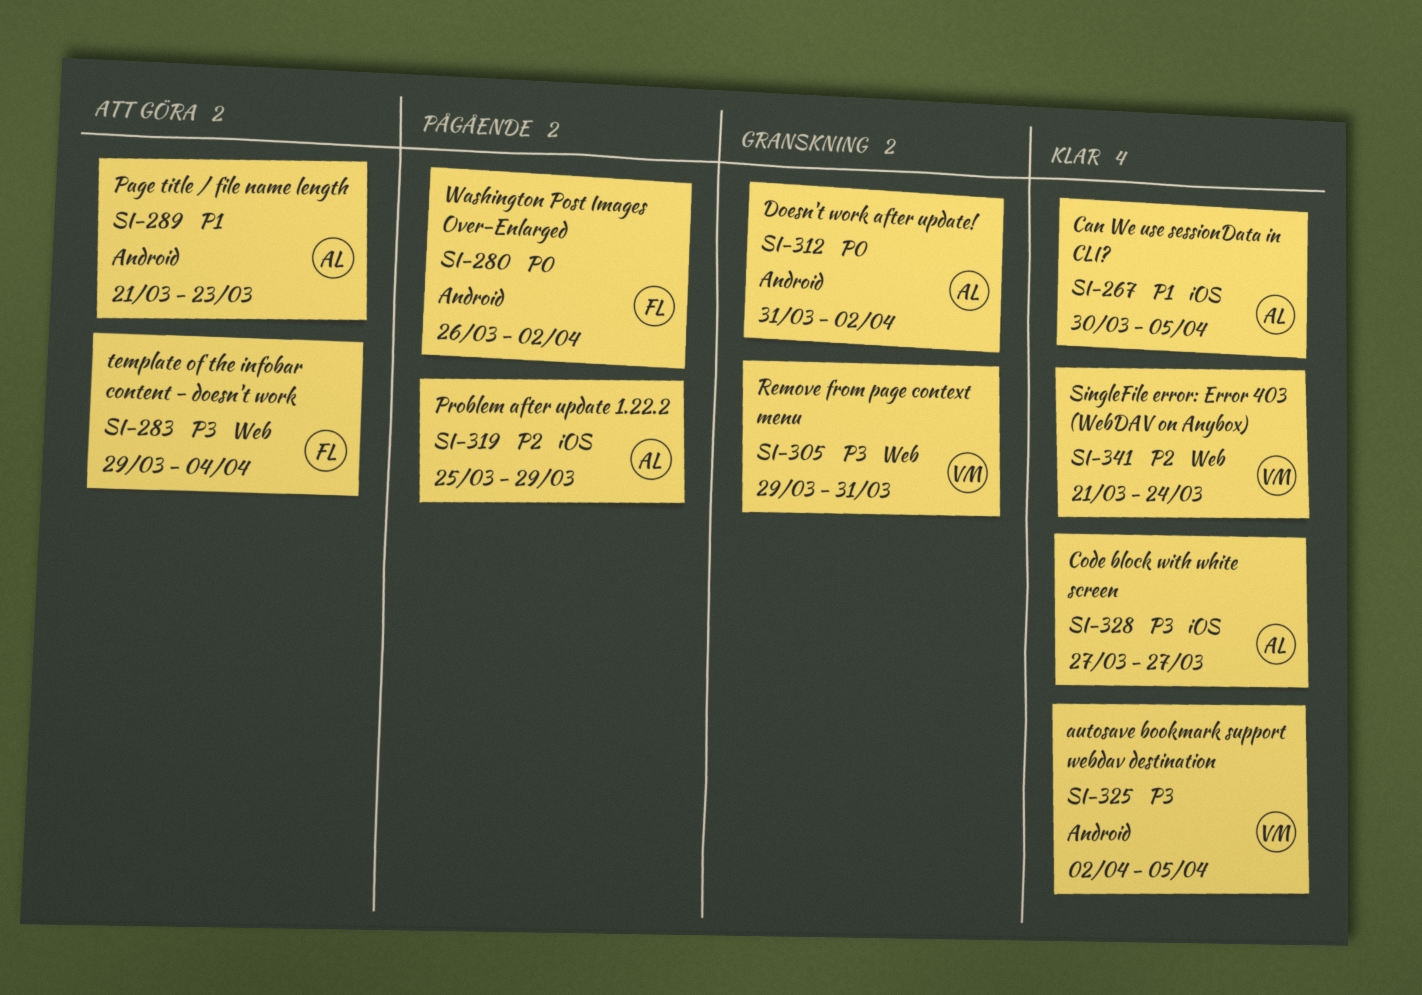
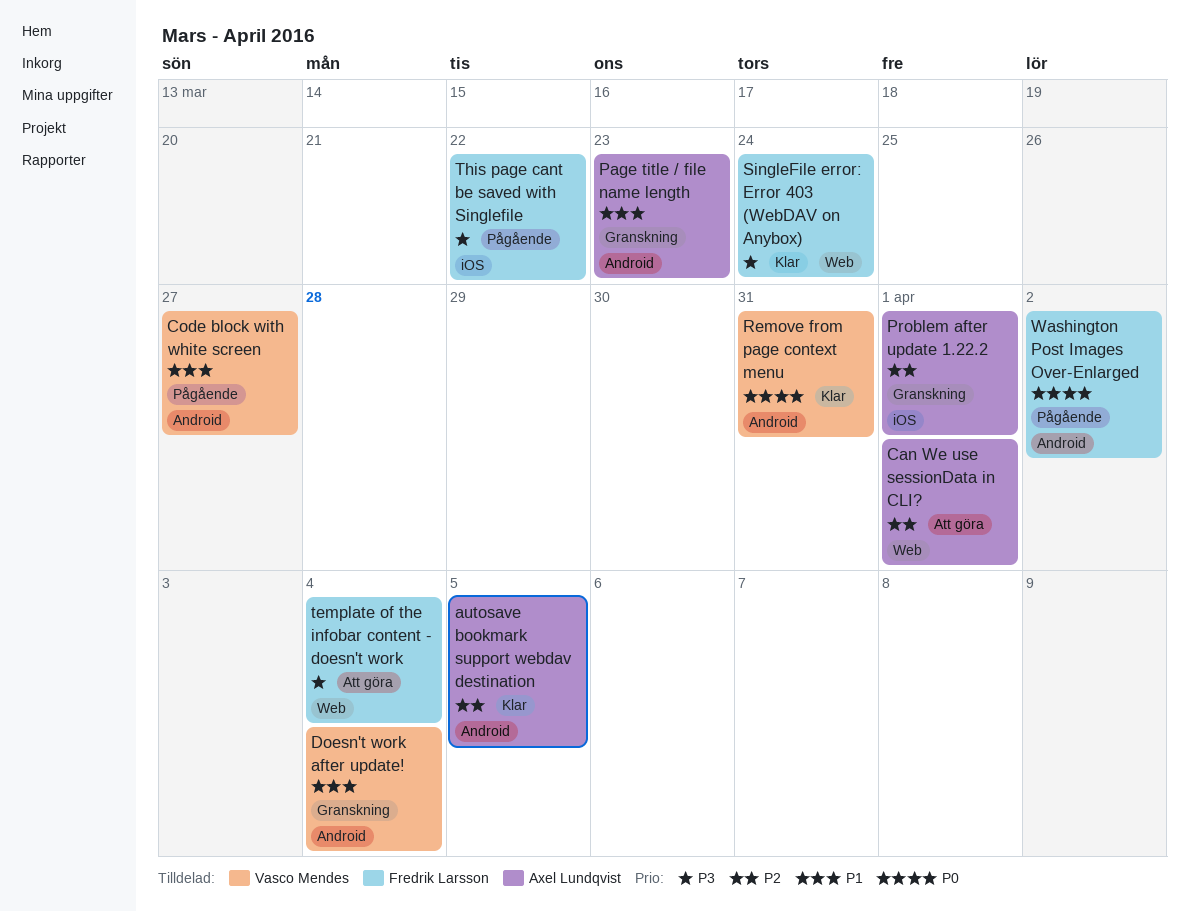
autosave bookmark support webdav destination, owner: Vasco Mendes -> Axel Lundqvist
autosave bookmark support webdav destination, priority: P3 -> P2
Can We use sessionData in CLI?, status: Klar -> Att göra
Can We use sessionData in CLI?, priority: P1 -> P2
Can We use sessionData in CLI?, label: iOS -> Web
Can We use sessionData in CLI?, due: Apr 5 -> Apr 1
Code block with white screen, status: Klar -> Pågående
Code block with white screen, owner: Axel Lundqvist -> Vasco Mendes
Code block with white screen, priority: P3 -> P1
Code block with white screen, label: iOS -> Android
Doesn't work after update!, owner: Axel Lundqvist -> Vasco Mendes
Doesn't work after update!, priority: P0 -> P1
Doesn't work after update!, due: Apr 2 -> Apr 4
Page title / file name length, status: Att göra -> Granskning
Problem after update 1.22.2, status: Pågående -> Granskning
Problem after update 1.22.2, due: Mar 29 -> Apr 1
Remove from page context menu, status: Granskning -> Klar
Remove from page context menu, priority: P3 -> P0
Remove from page context menu, label: Web -> Android
SingleFile error: Error 403 (WebDAV on Anybox), owner: Vasco Mendes -> Fredrik Larsson
SingleFile error: Error 403 (WebDAV on Anybox), priority: P2 -> P3
This page cant be saved with Singlefile: none -> present

